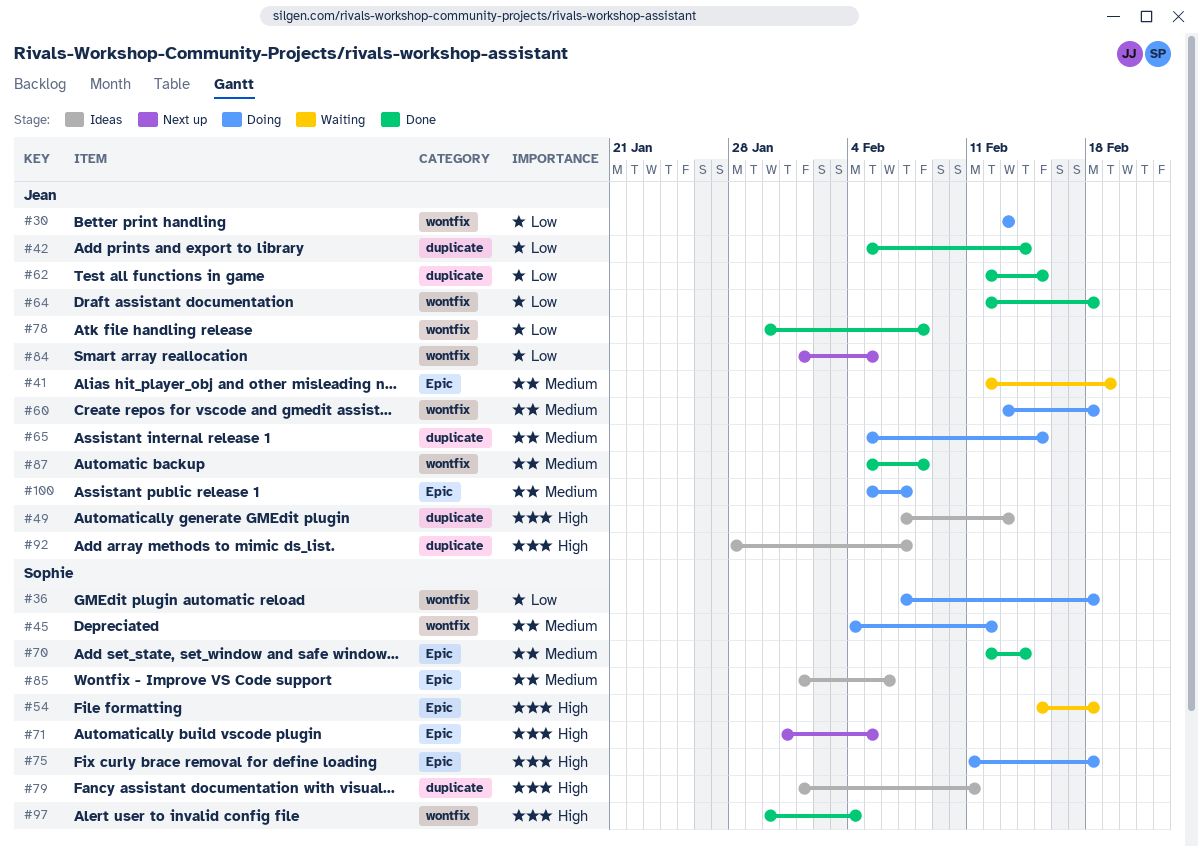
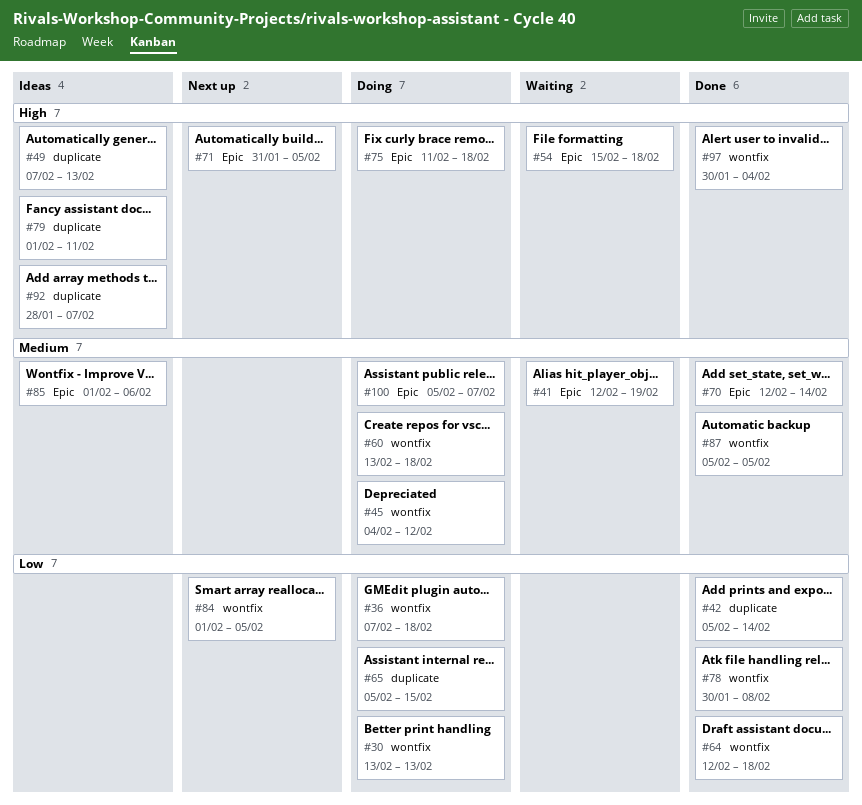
#62: present -> none
#65, priority: Medium -> Low
#87, due: Feb 8 -> Feb 5

